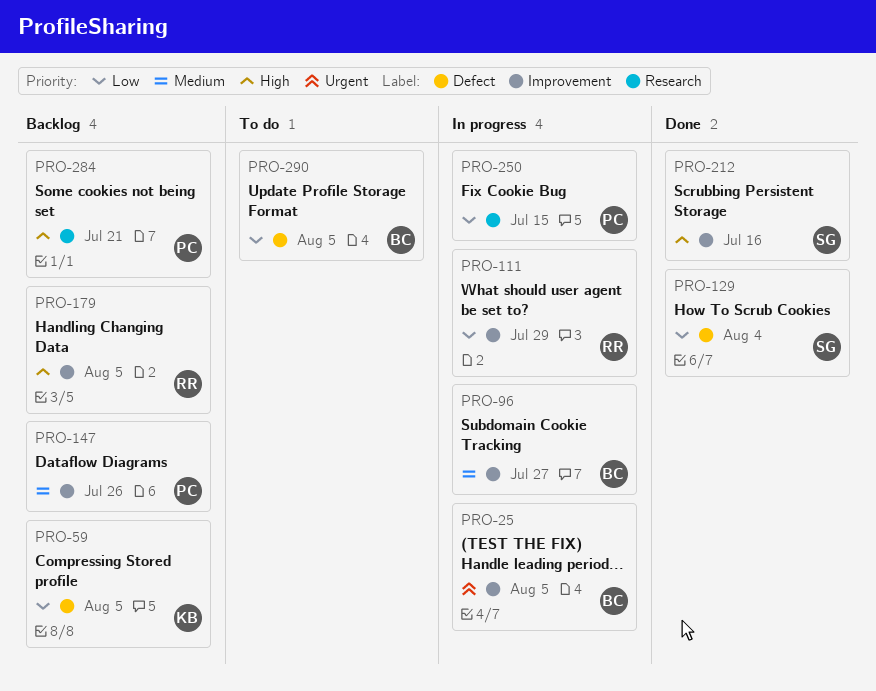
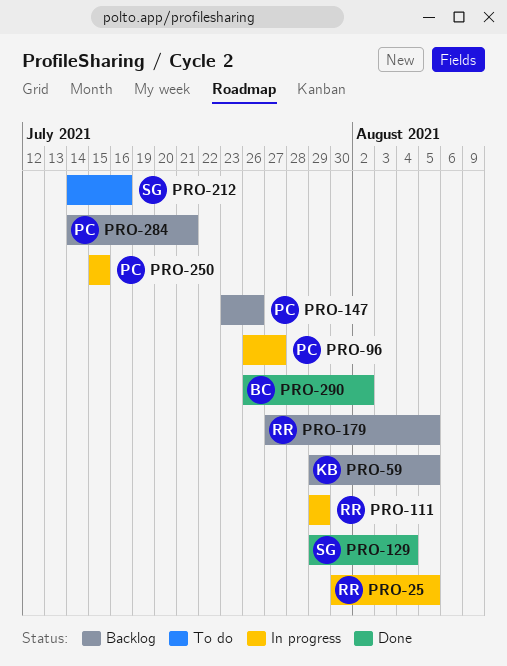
PRO-25, owner: BC -> RR
PRO-96, owner: BC -> PC
PRO-212, status: Done -> To do
PRO-290, status: To do -> Done
PRO-290, due: Aug 5 -> Aug 2

